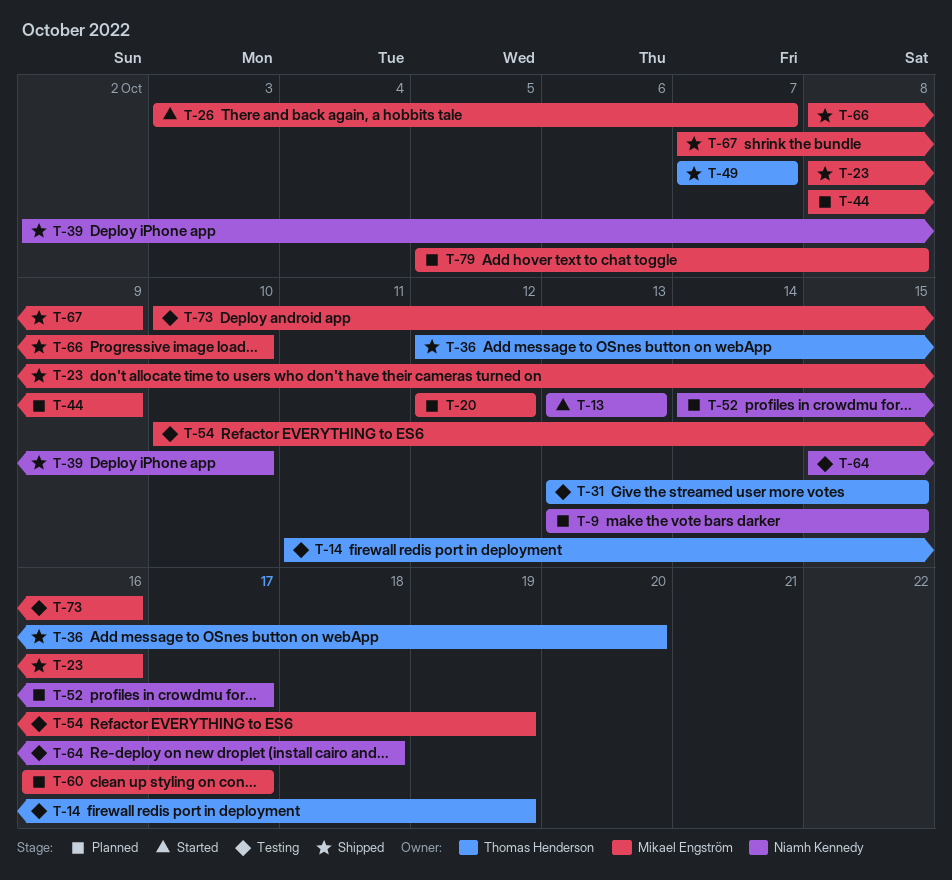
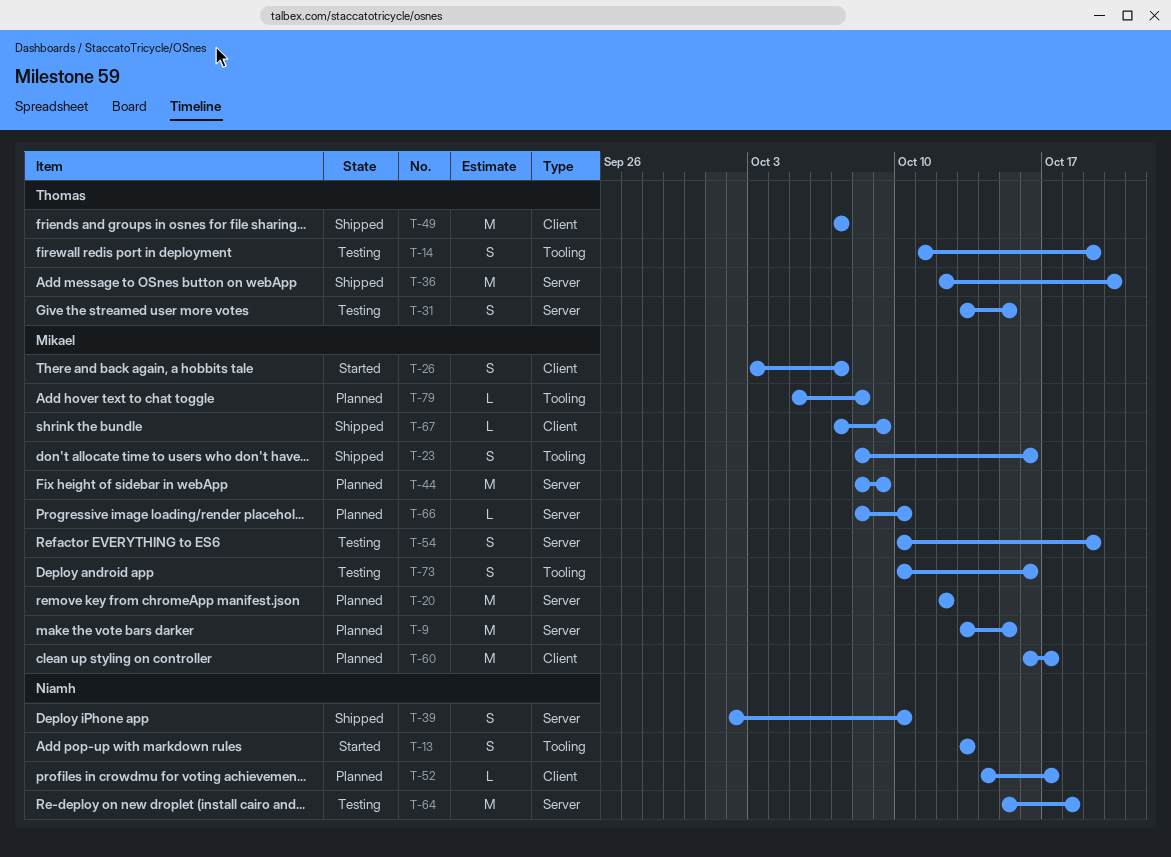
T-9, owner: Niamh Kennedy -> Mikael Engström
T-66, status: Shipped -> Planned

